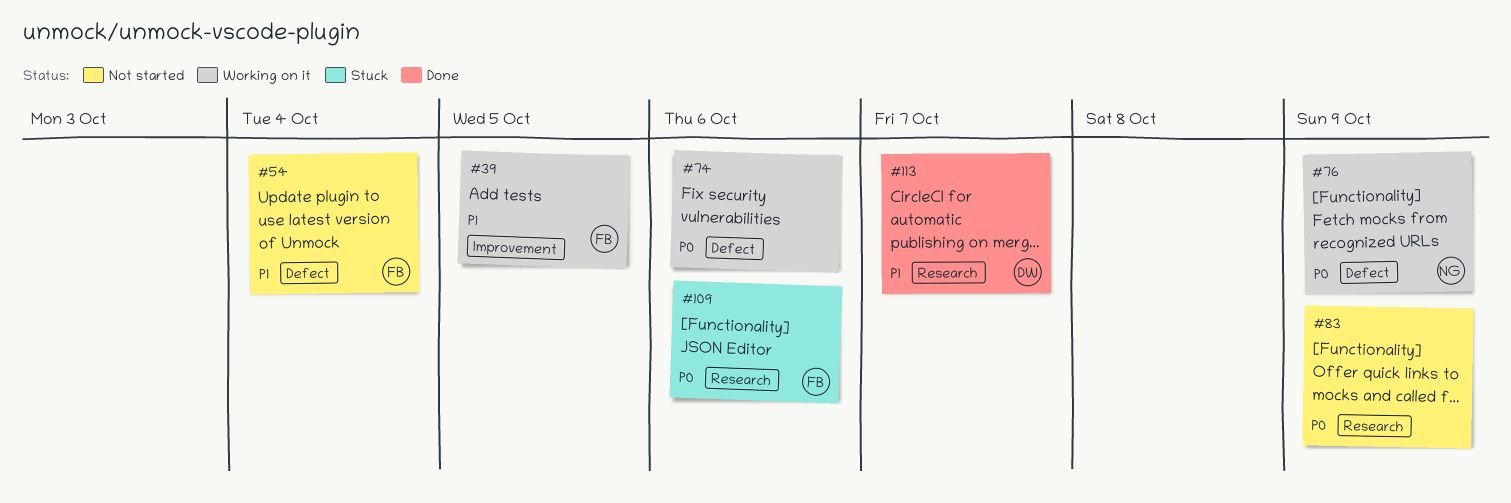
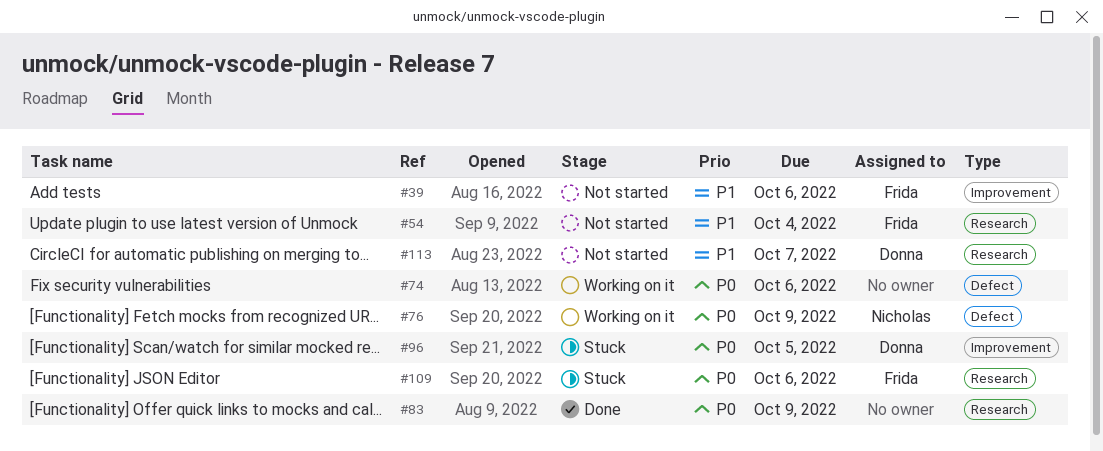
#39, status: Working on it -> Not started
#39, due: Oct 5 -> Oct 6
#54, label: Defect -> Research
#83, status: Not started -> Done
#96: none -> present
#113, status: Done -> Not started

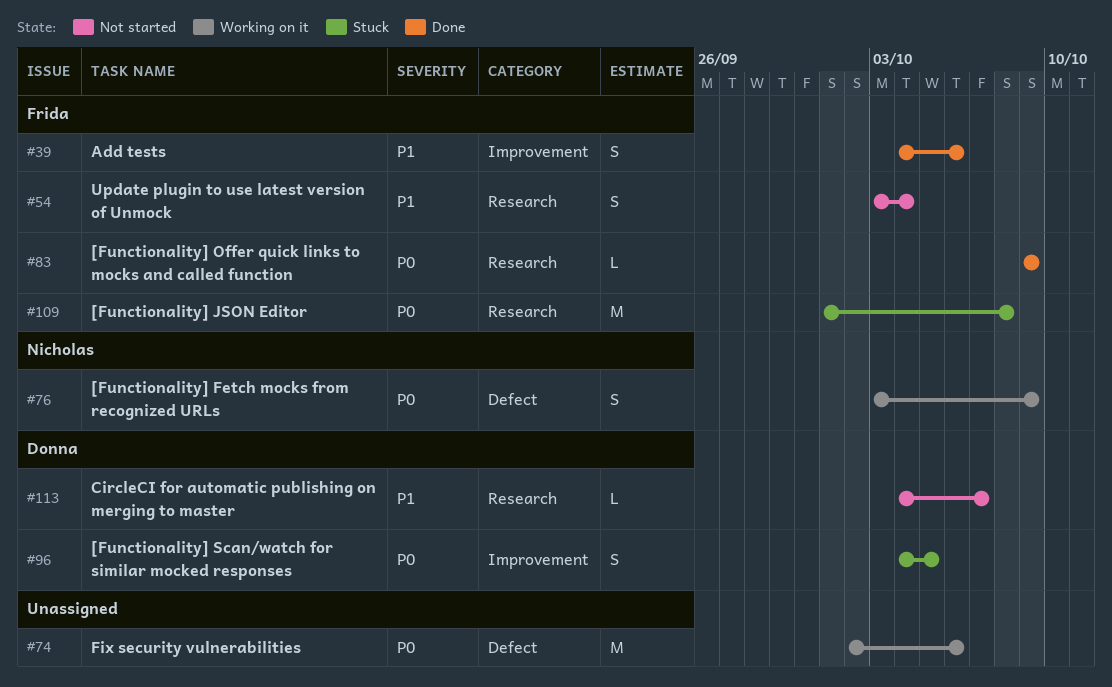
#39, status: Not started -> Done
#83, owner: none -> Frida
#109, due: Oct 6 -> Oct 8

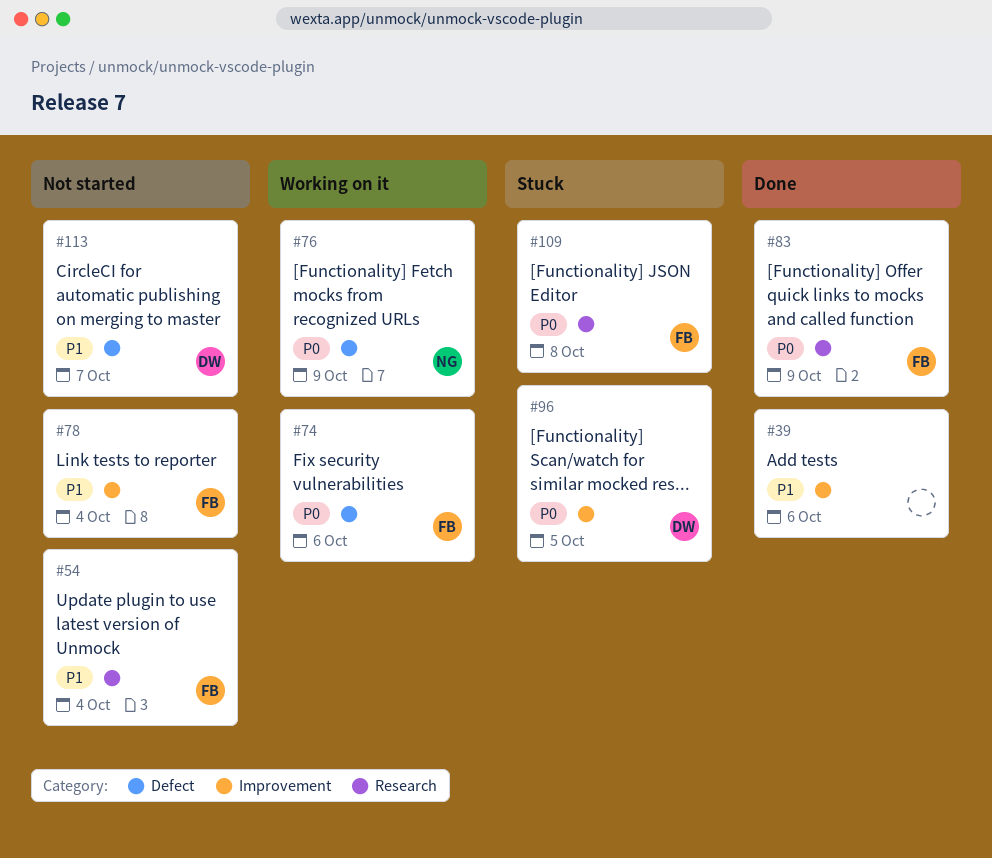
#39, owner: Frida -> none
#74, owner: none -> Frida
#78: none -> present
#113, label: Research -> Defect

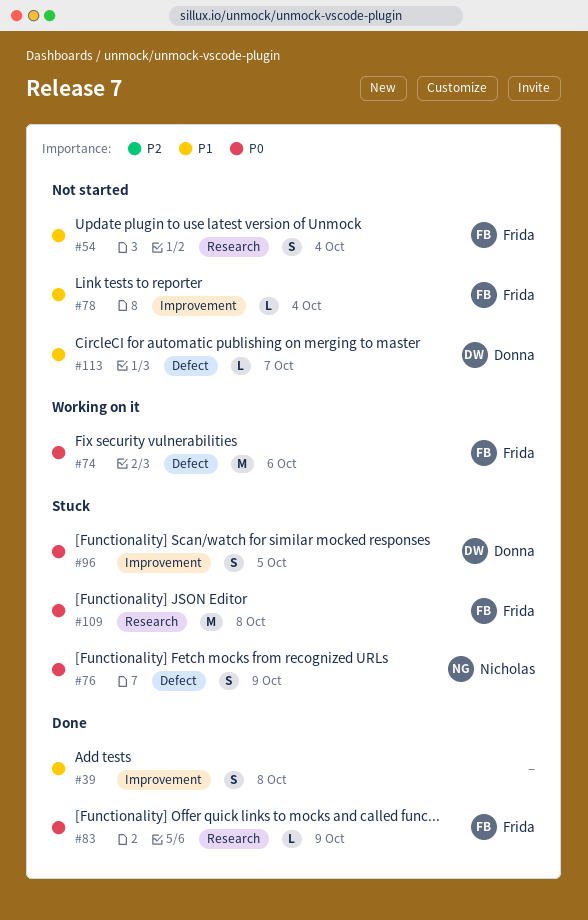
#39, due: Oct 6 -> Oct 8
#76, status: Working on it -> Stuck

